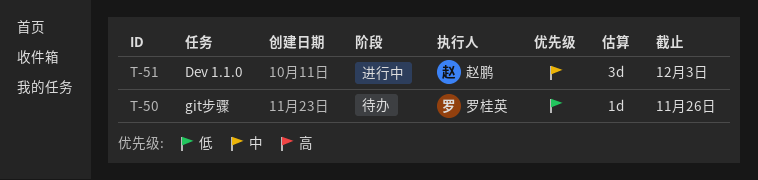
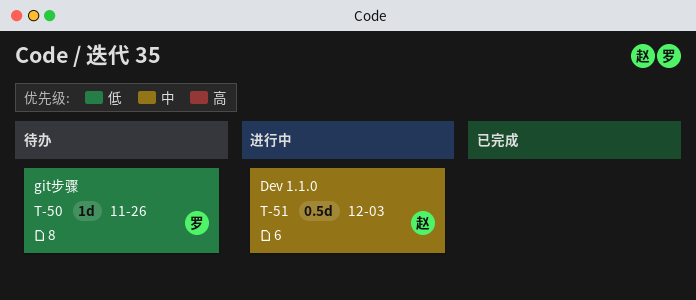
T-51, estimate: 3d -> 0.5d

